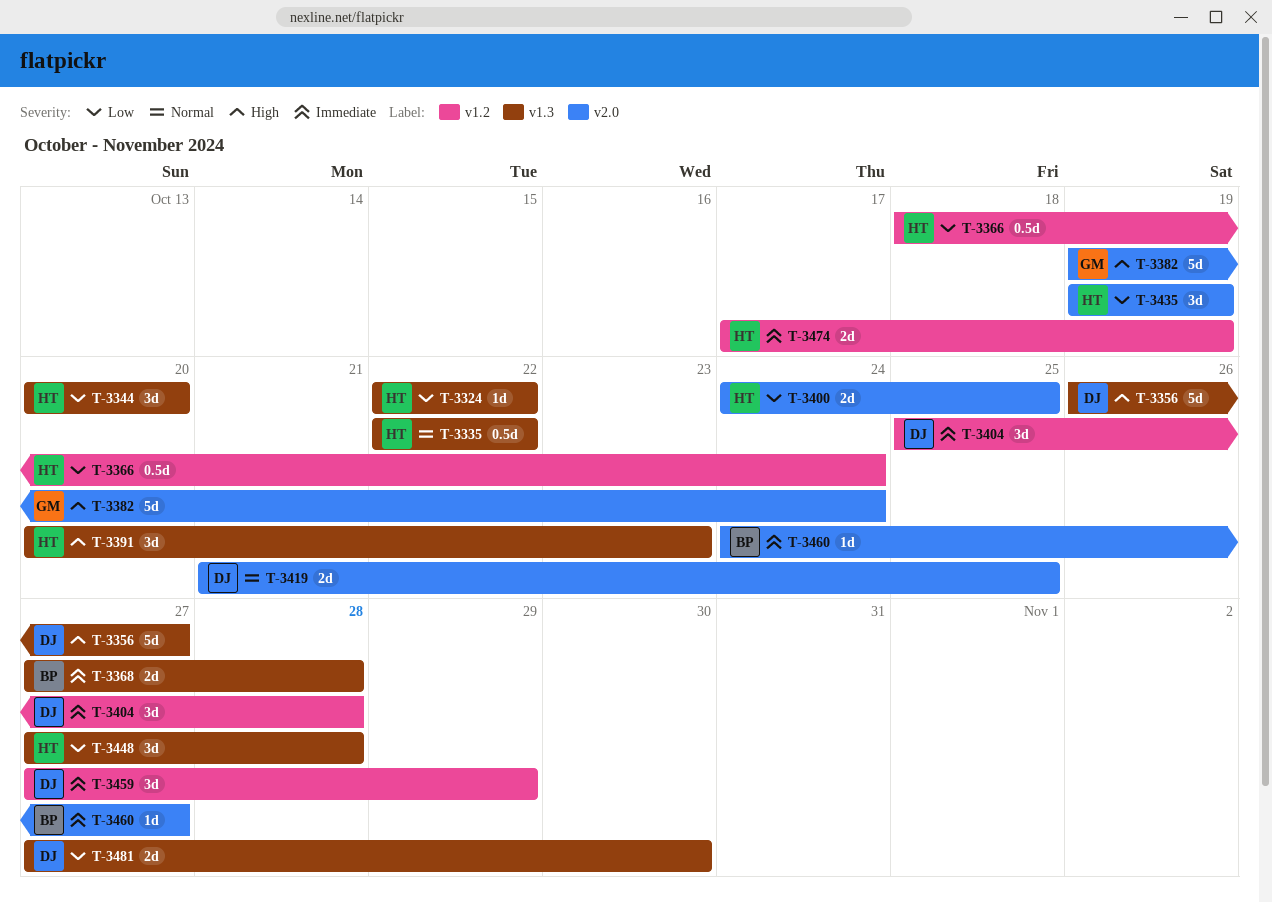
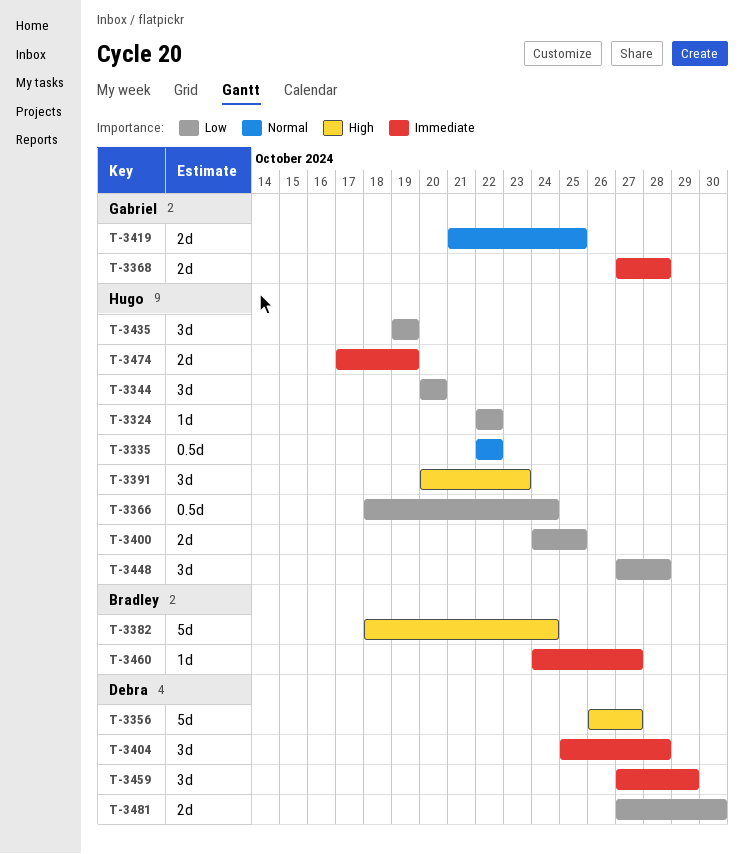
T-3368, owner: Bradley -> Gabriel
T-3382, owner: Gabriel -> Bradley
T-3382, start: Oct 19 -> Oct 18
T-3419, owner: Debra -> Gabriel

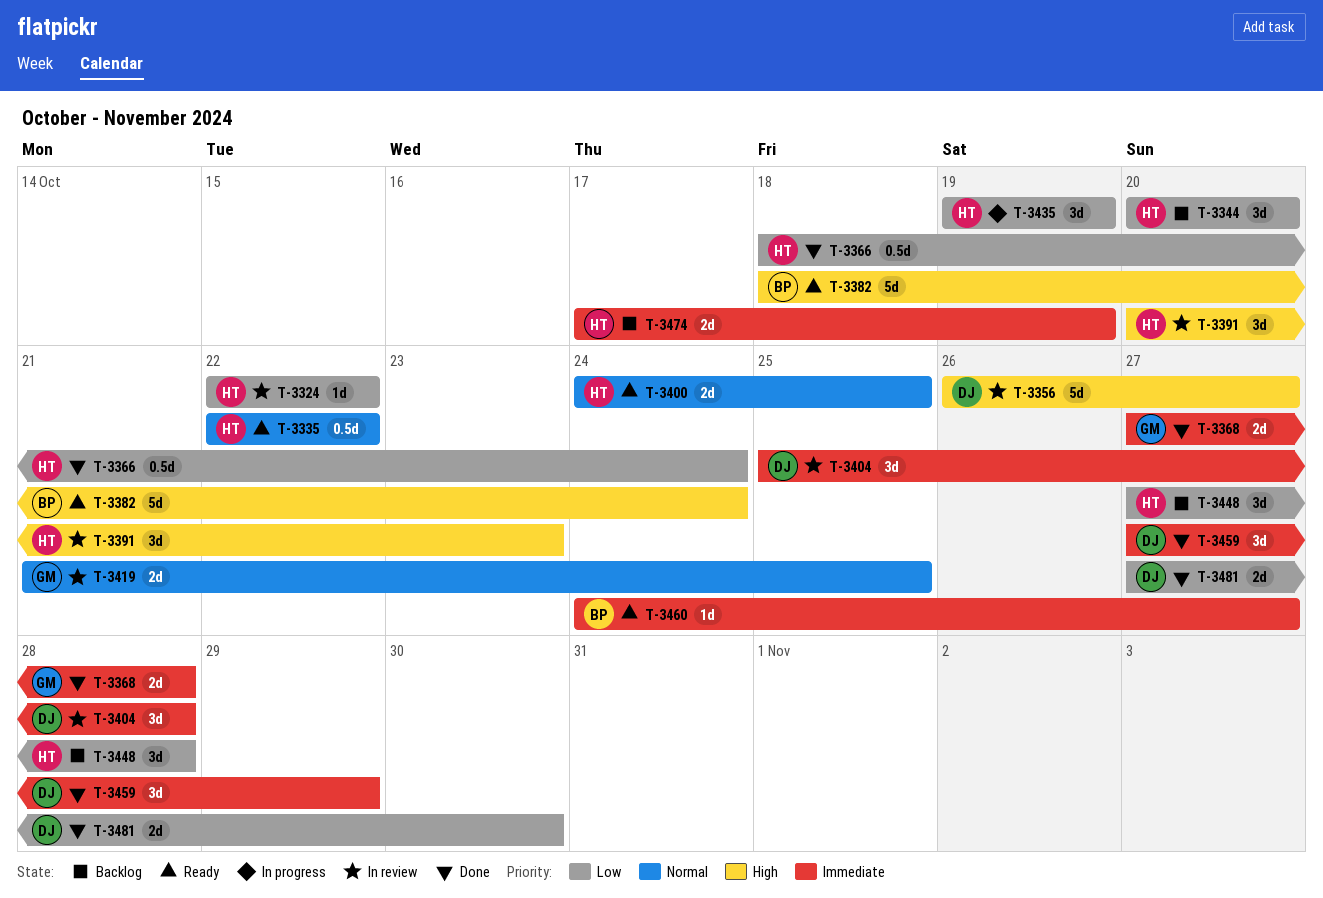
T-3400, priority: Low -> Normal

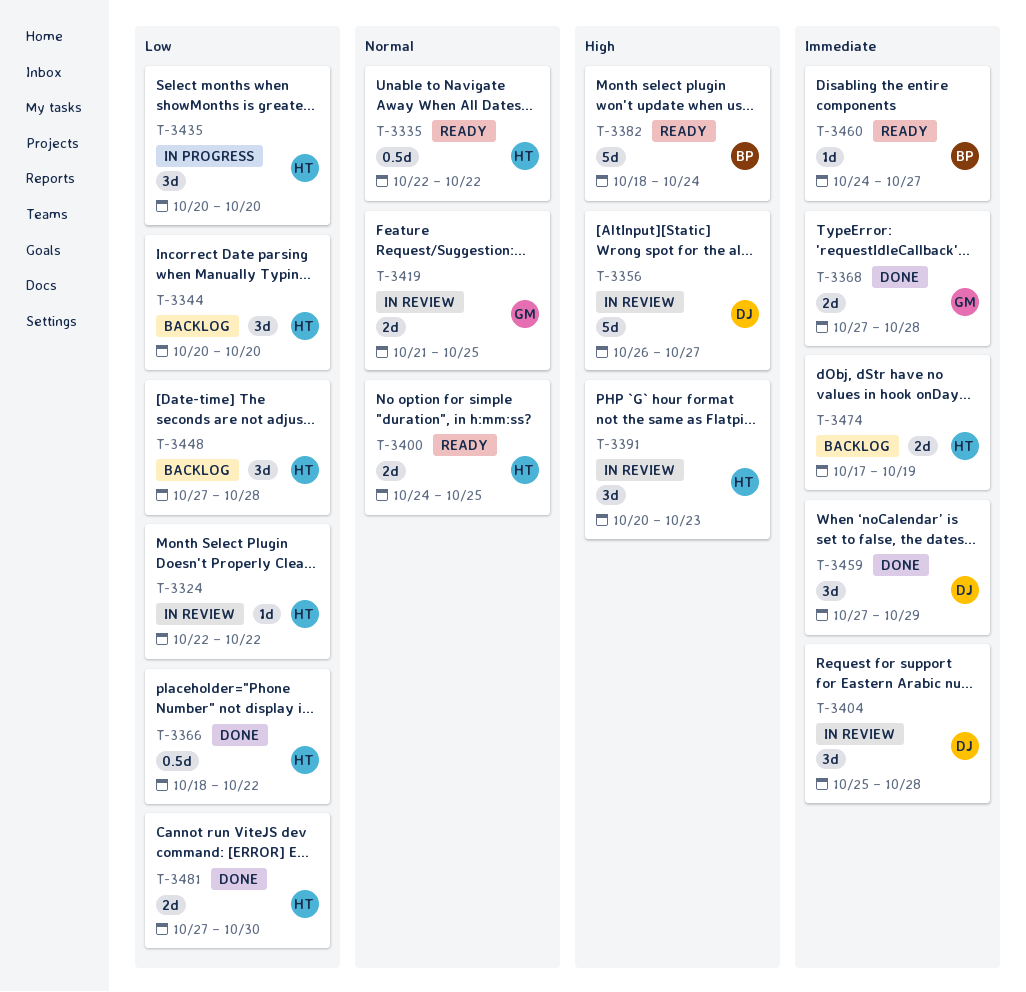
T-3366, due: Oct 24 -> Oct 22
T-3435, start: Oct 19 -> Oct 20
T-3435, due: Oct 19 -> Oct 20
T-3481, owner: DJ -> HT

